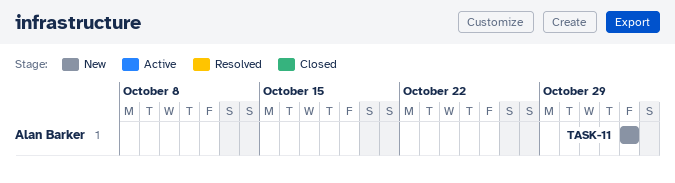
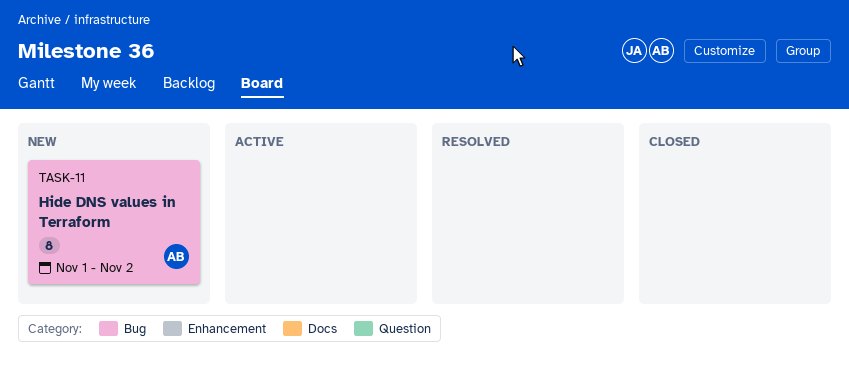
TASK-11, start: Nov 2 -> Nov 1

